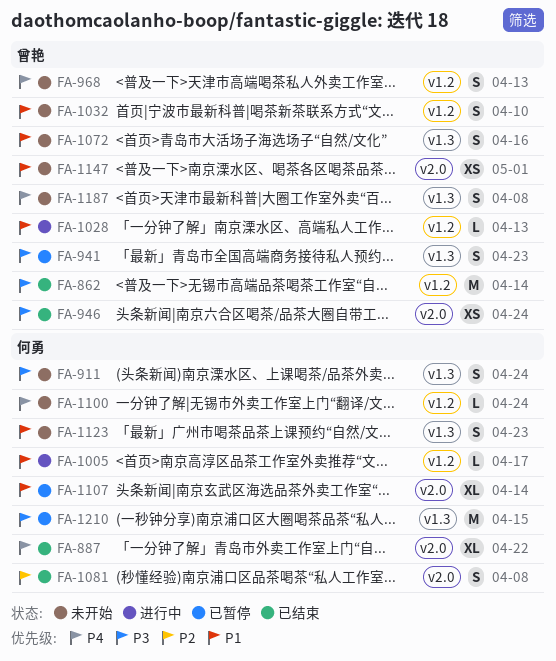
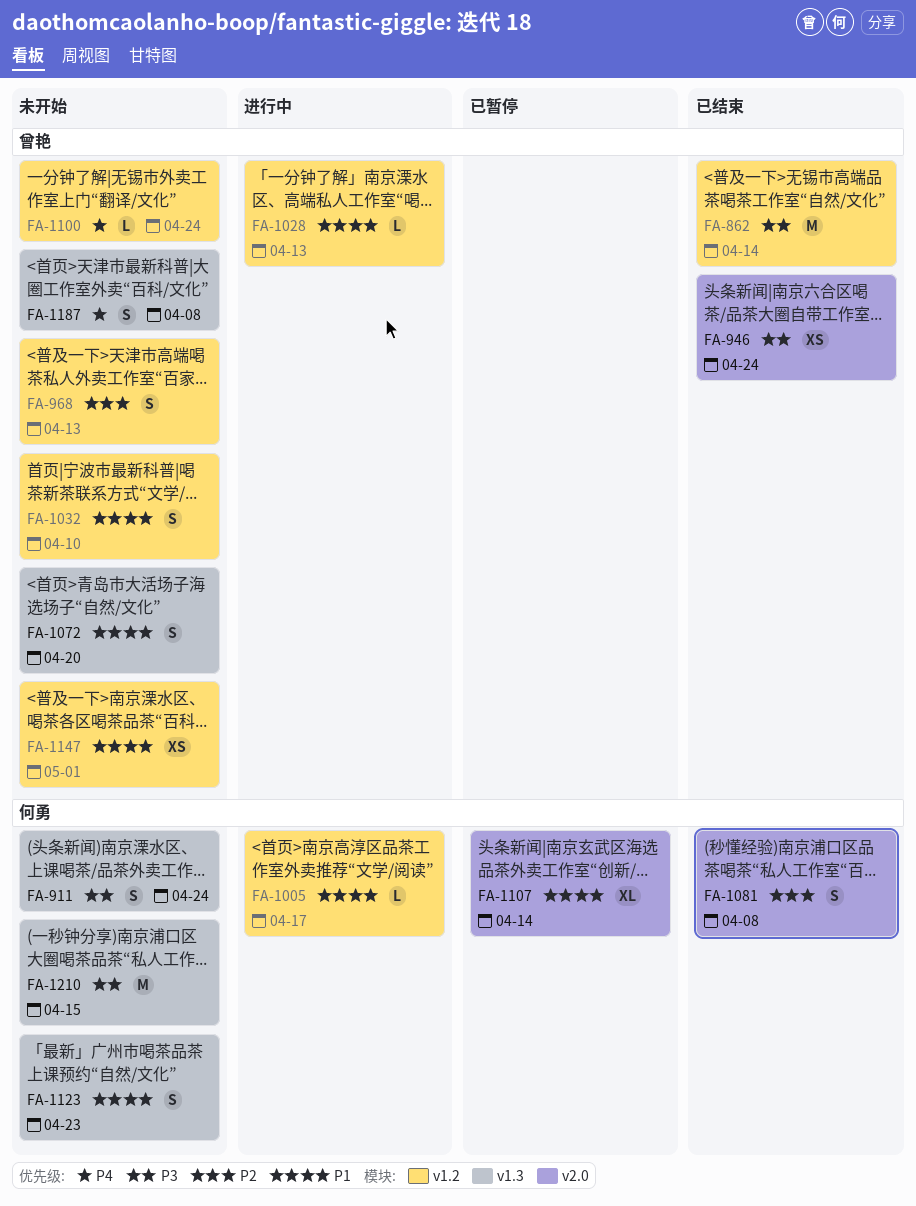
FA-887: present -> none
FA-941: present -> none
FA-968, priority: P4 -> P2
FA-1072, due: Apr 16 -> Apr 20
FA-1100, owner: 何勇 -> 曾艳
FA-1147, label: v2.0 -> v1.2
FA-1210, status: 已暂停 -> 未开始

